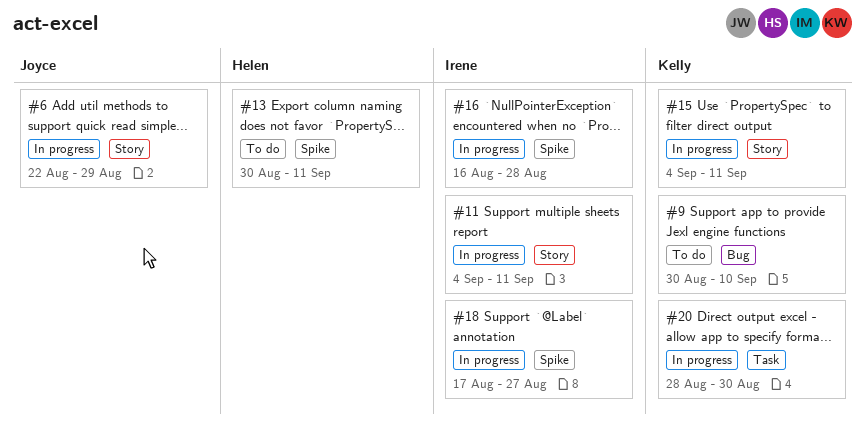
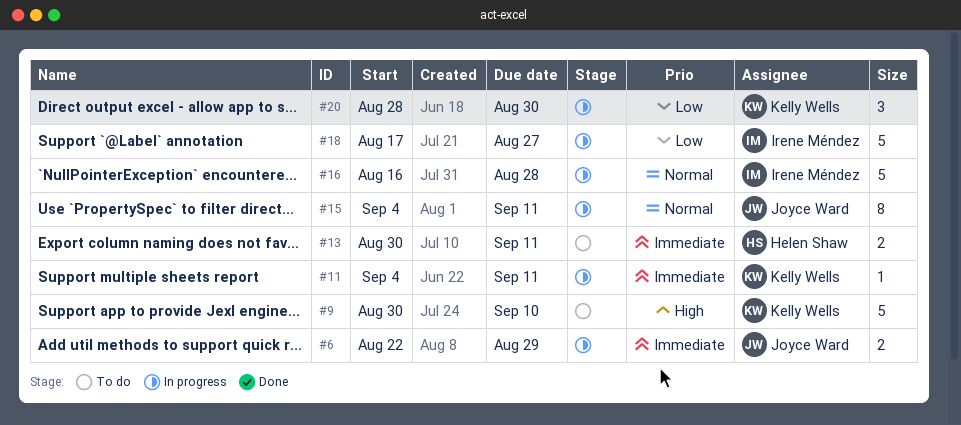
#11, owner: Irene Méndez -> Kelly Wells
#15, owner: Kelly Wells -> Joyce Ward

